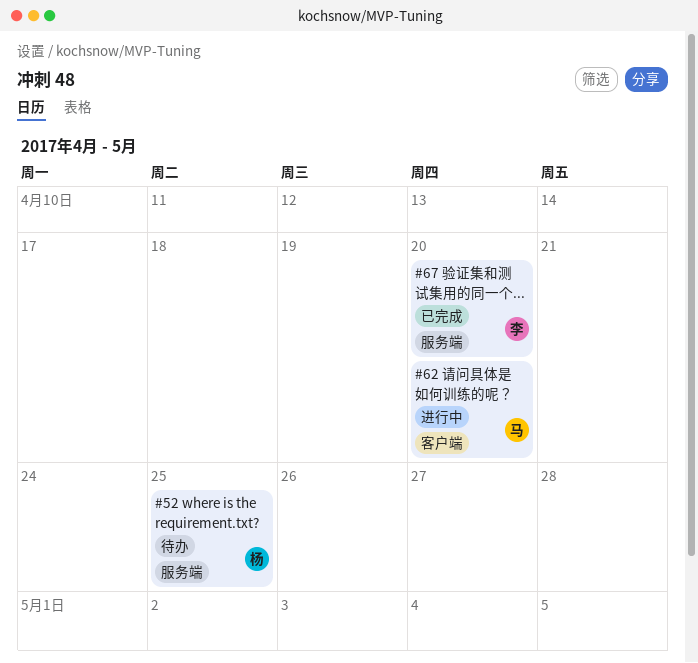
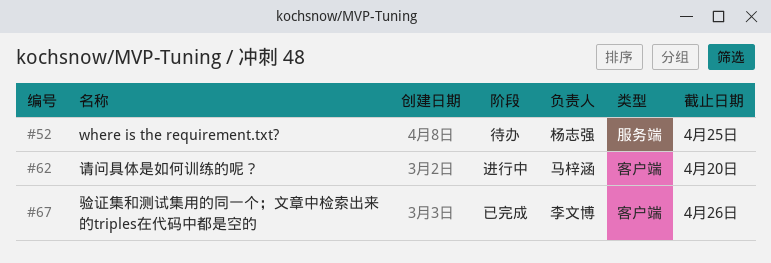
#67, label: 服务端 -> 客户端
#67, due: Apr 20 -> Apr 26

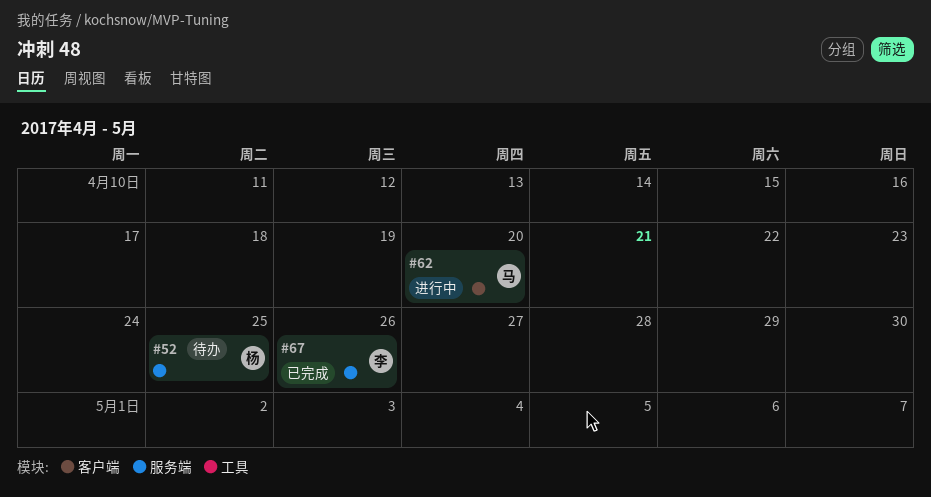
#67, label: 客户端 -> 服务端

